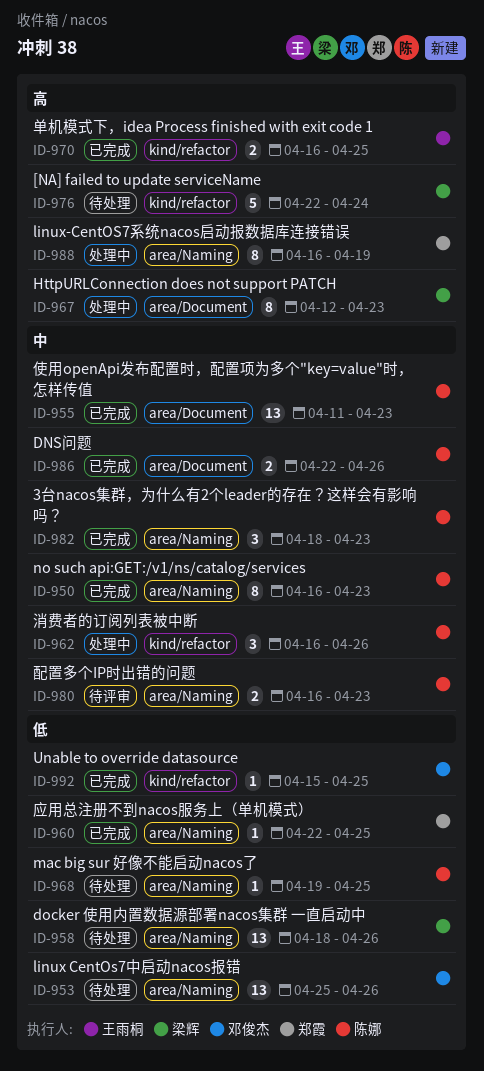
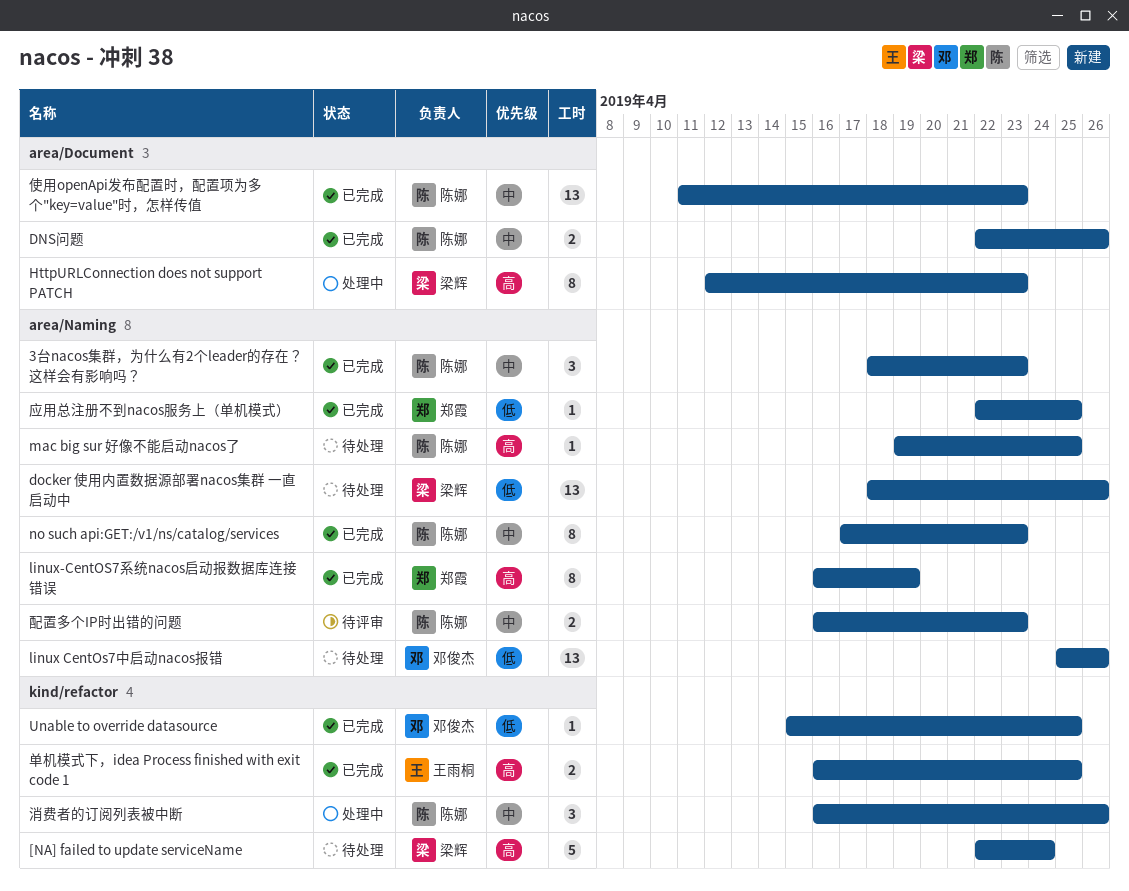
linux-CentOS7系统nacos启动报数据库连接错误, status: 处理中 -> 已完成
mac big sur 好像不能启动nacos了, priority: 低 -> 高
no such api:GET:/v1/ns/catalog/services, start: Apr 16 -> Apr 17

